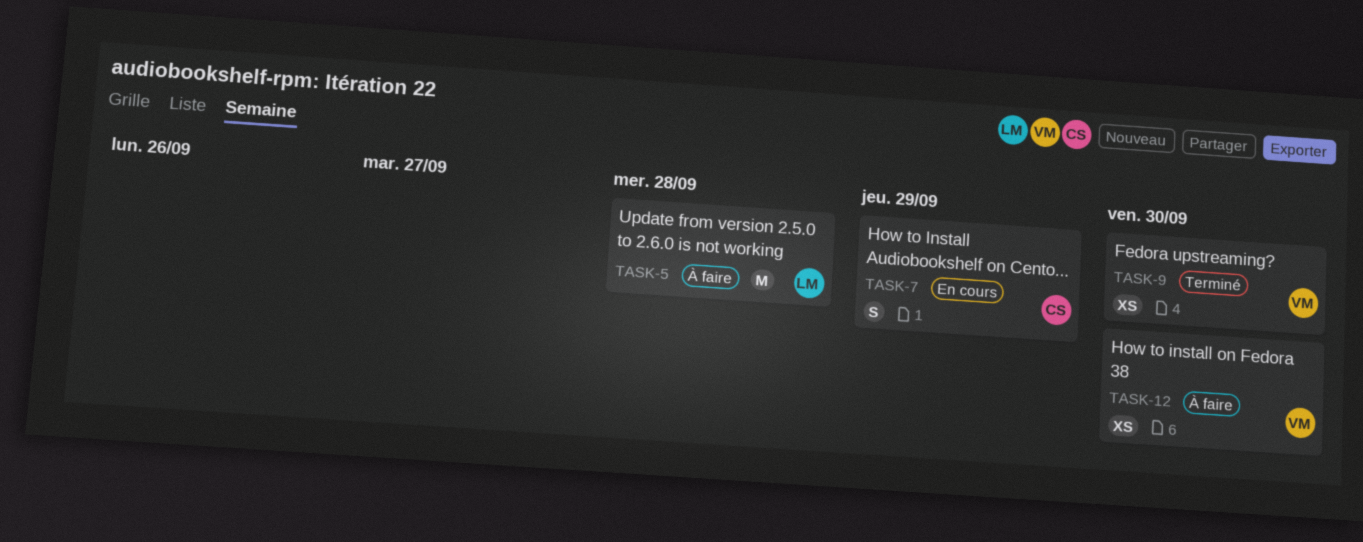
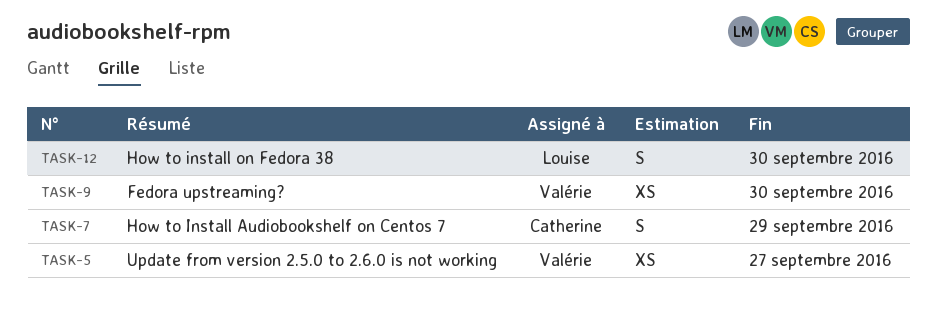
TASK-5, owner: Louise -> Valérie
TASK-5, estimate: M -> XS
TASK-5, due: Sep 28 -> Sep 27
TASK-12, owner: Valérie -> Louise
TASK-12, estimate: XS -> S

